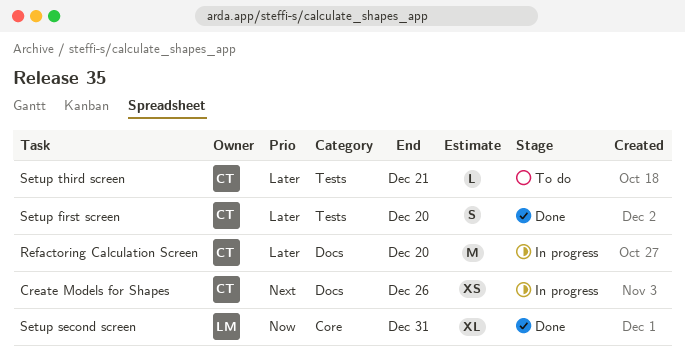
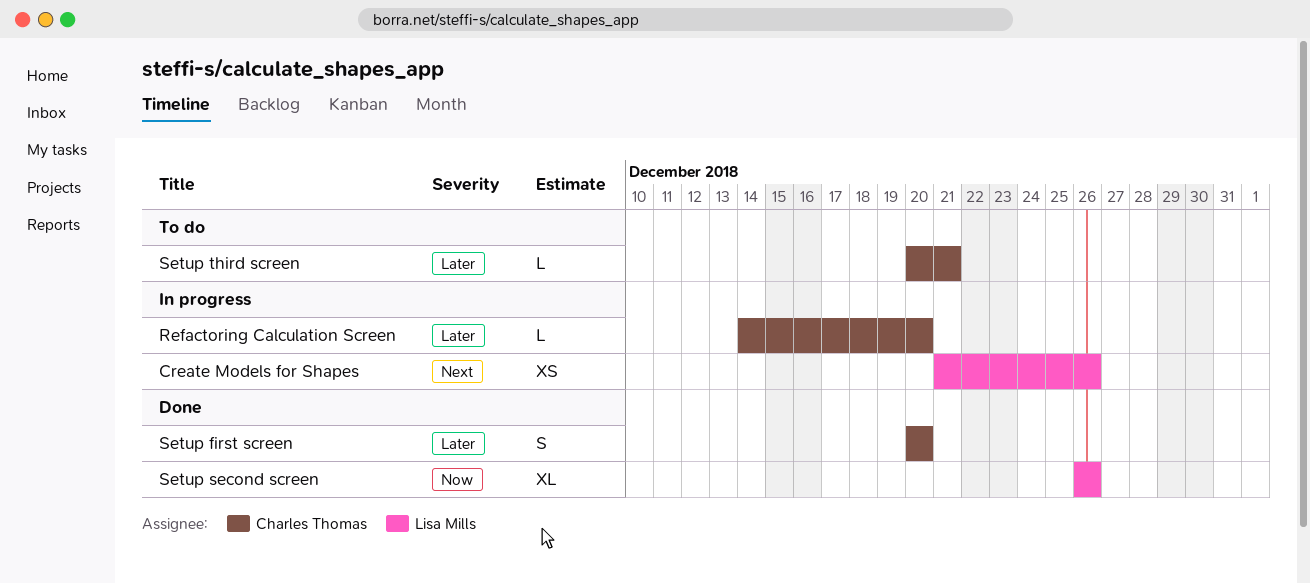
Create Models for Shapes, owner: Charles Thomas -> Lisa Mills
Refactoring Calculation Screen, estimate: M -> L
Setup second screen, due: Dec 31 -> Dec 26

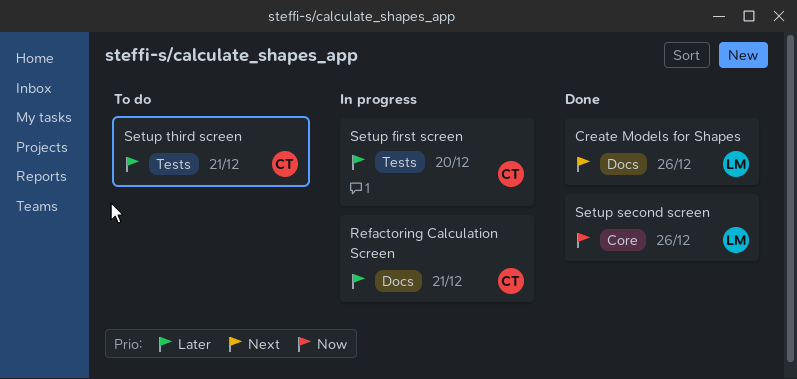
Create Models for Shapes, status: In progress -> Done
Refactoring Calculation Screen, due: Dec 20 -> Dec 21
Setup first screen, status: Done -> In progress

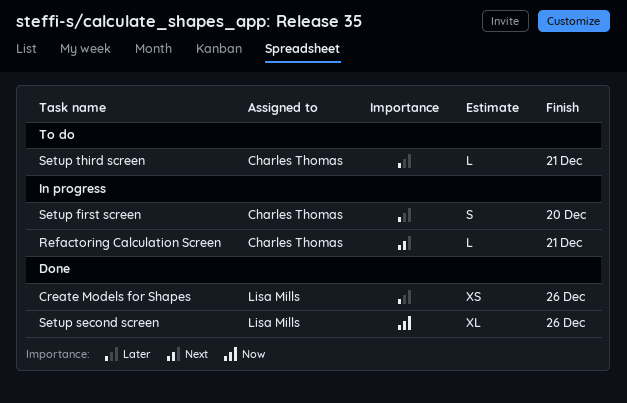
Create Models for Shapes, priority: Next -> Later
Refactoring Calculation Screen, priority: Later -> Next

